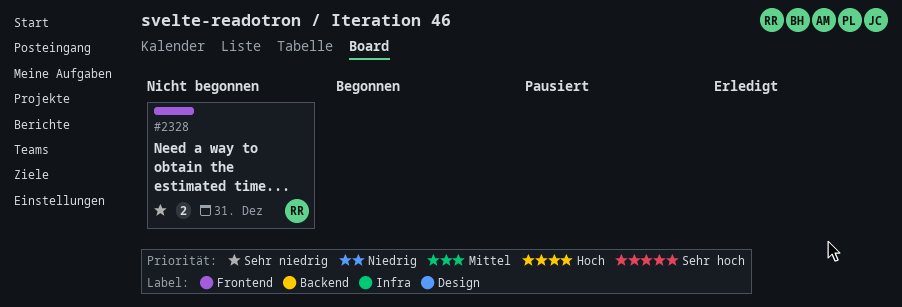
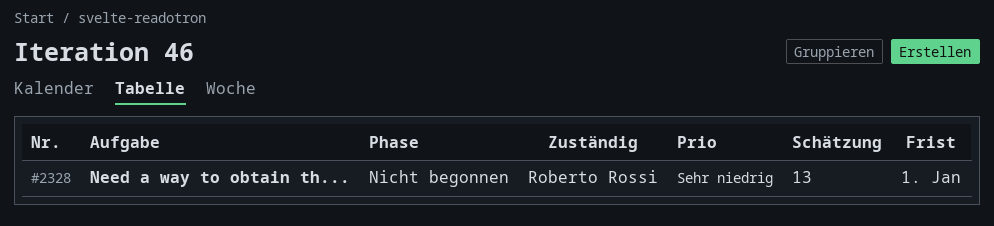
#2328, estimate: 2 -> 13
#2328, due: Dec 31 -> Jan 1

